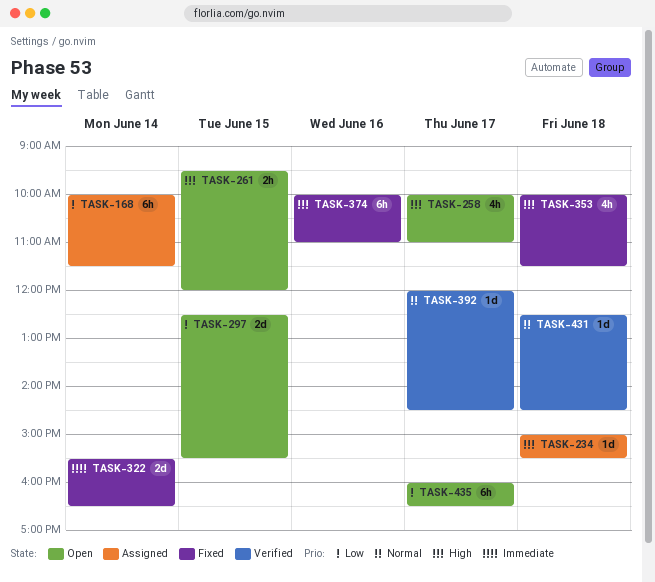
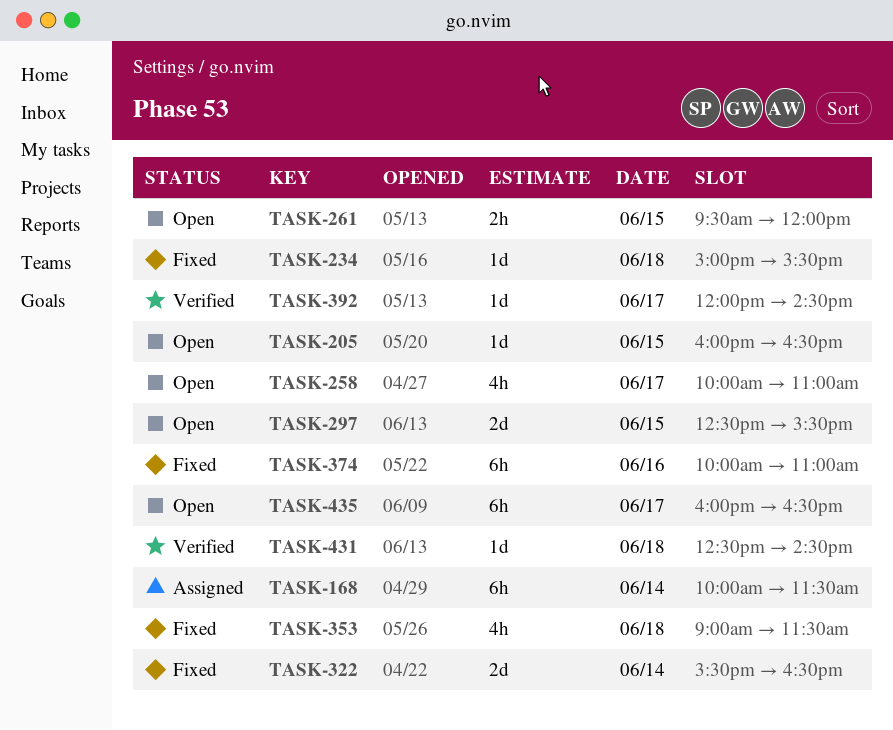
TASK-205: none -> present
TASK-234, status: Assigned -> Fixed
TASK-353, begins: 10:00 -> 09:00

